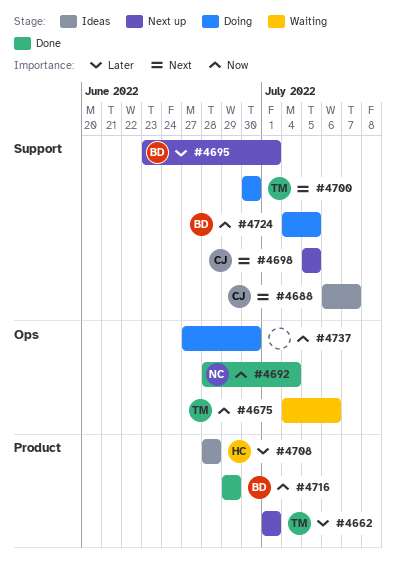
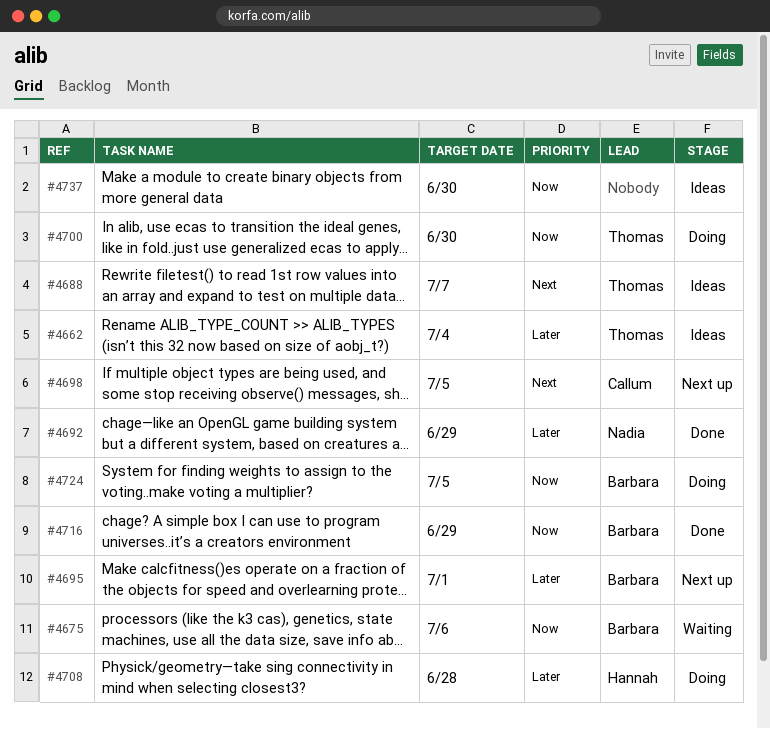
#4662, status: Next up -> Ideas
#4662, due: Jul 1 -> Jul 4
#4675, owner: Thomas -> Barbara
#4688, owner: Callum -> Thomas
#4692, priority: Now -> Later
#4692, due: Jul 4 -> Jun 29
#4700, priority: Next -> Now
#4708, status: Ideas -> Doing
#4737, status: Doing -> Ideas

